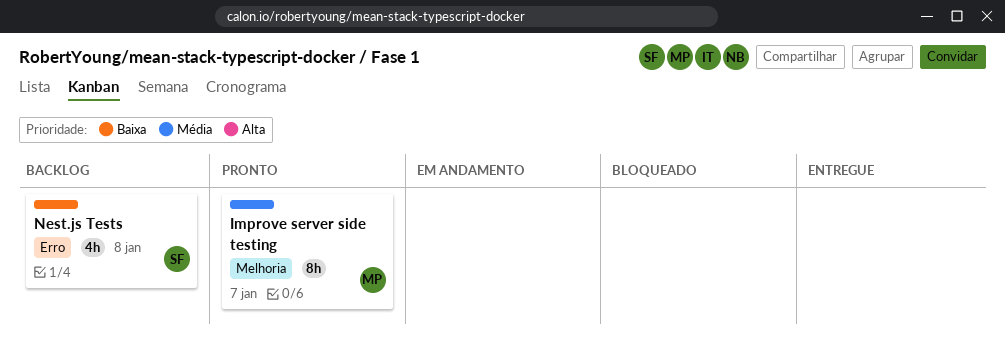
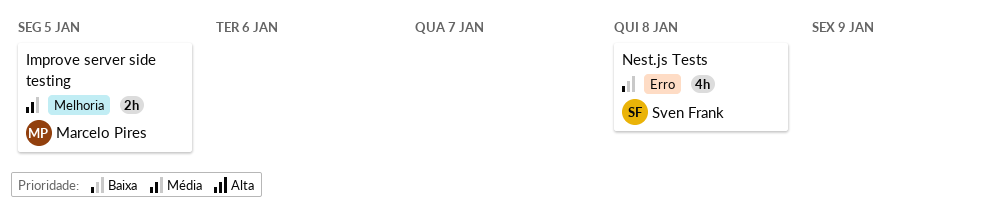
Improve server side testing, estimate: 8h -> 2h
Improve server side testing, due: Jan 7 -> Jan 5

